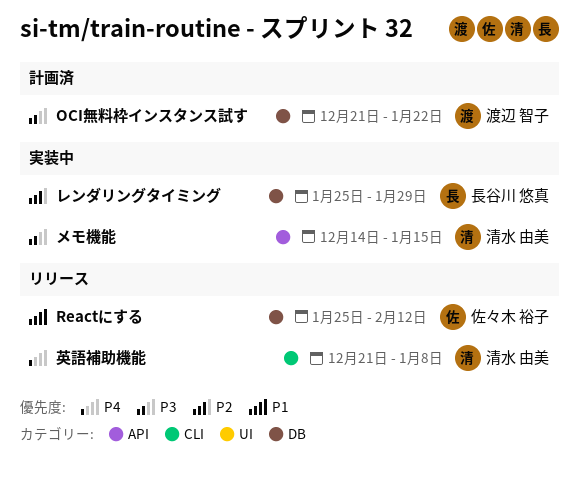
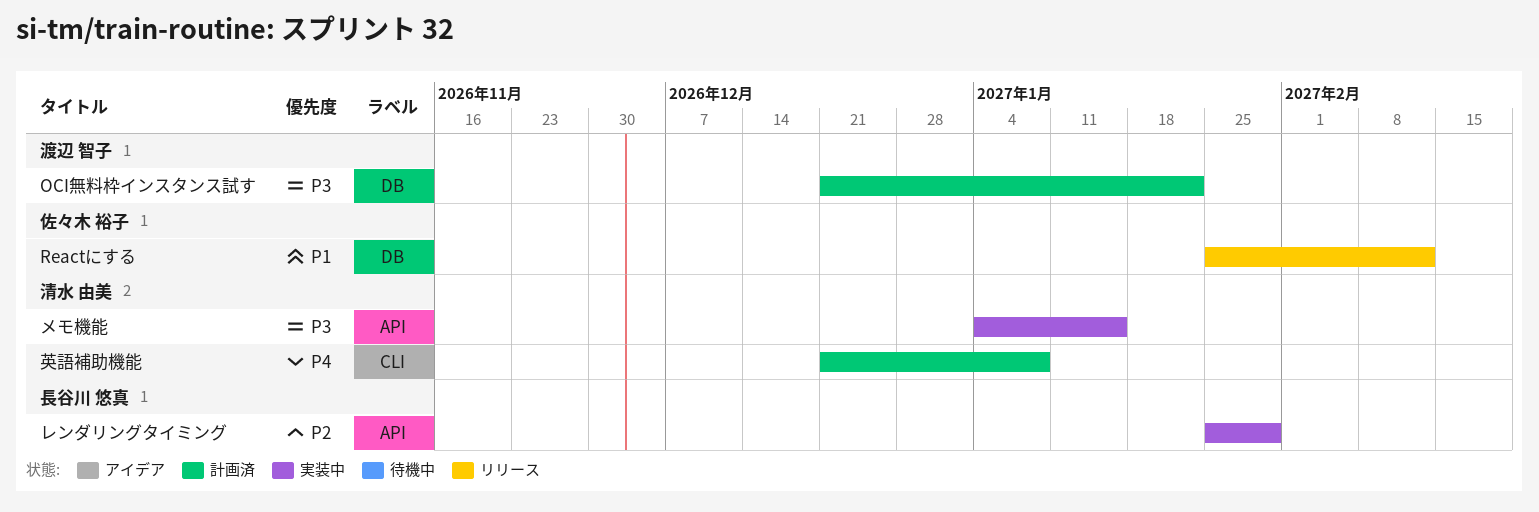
メモ機能, start: Dec 14 -> Jan 4
レンダリングタイミング, label: DB -> API
英語補助機能, status: リリース -> 計画済

